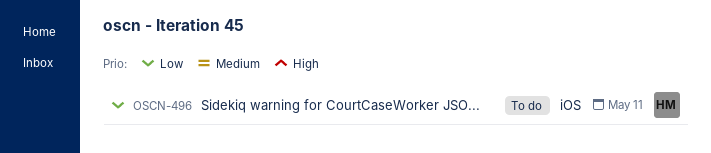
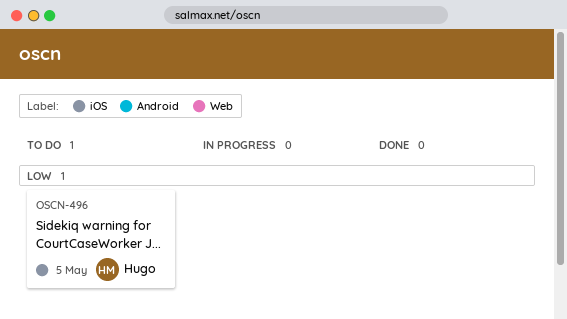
OSCN-496, due: May 11 -> May 5

